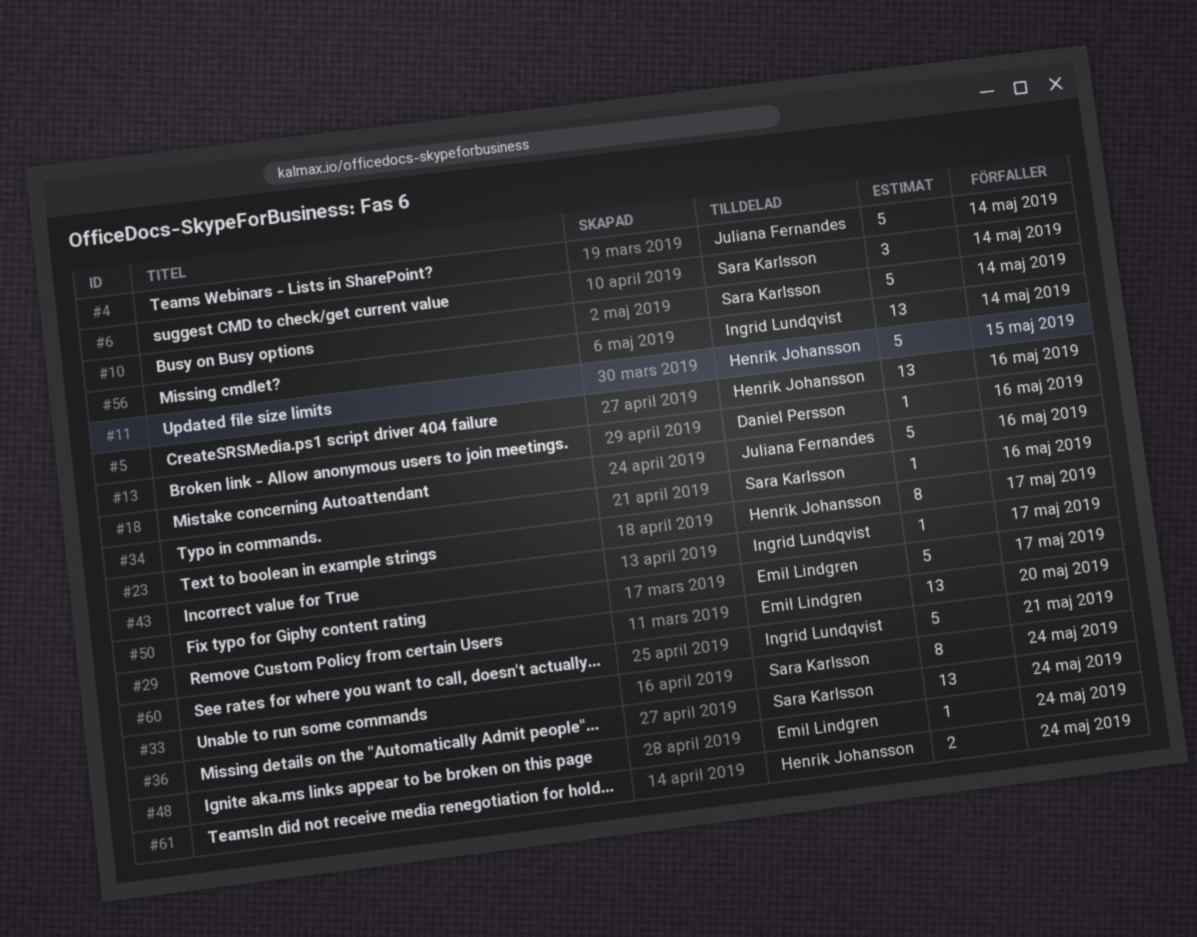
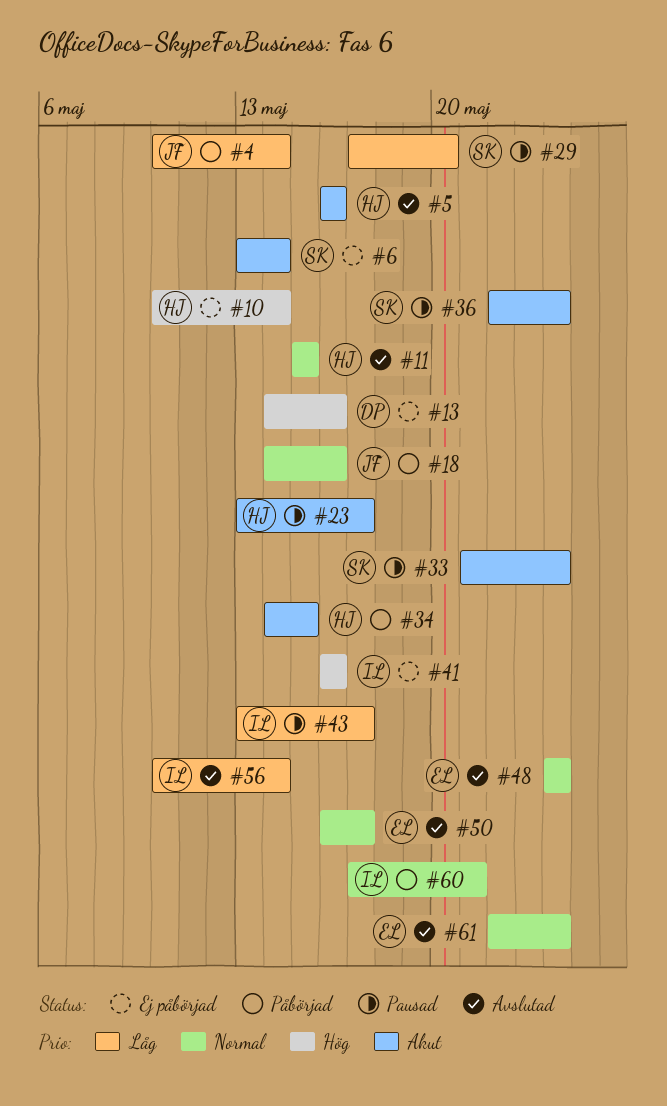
#10, owner: Sara Karlsson -> Henrik Johansson
#29, owner: Emil Lindgren -> Sara Karlsson
#34, owner: Sara Karlsson -> Henrik Johansson
#34, due: May 16 -> May 15
#41: none -> present
#61, owner: Henrik Johansson -> Emil Lindgren

